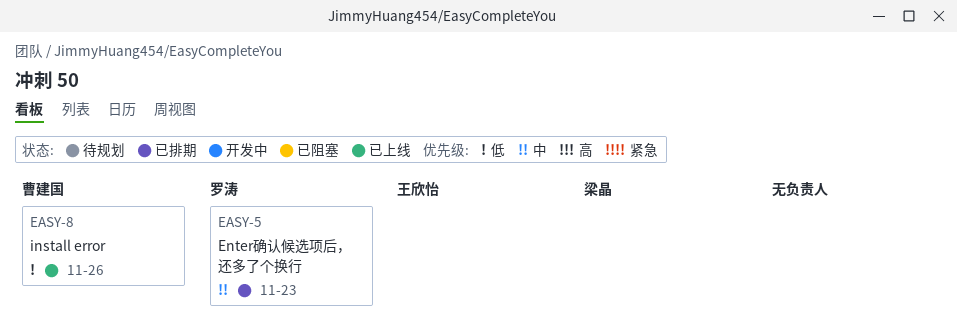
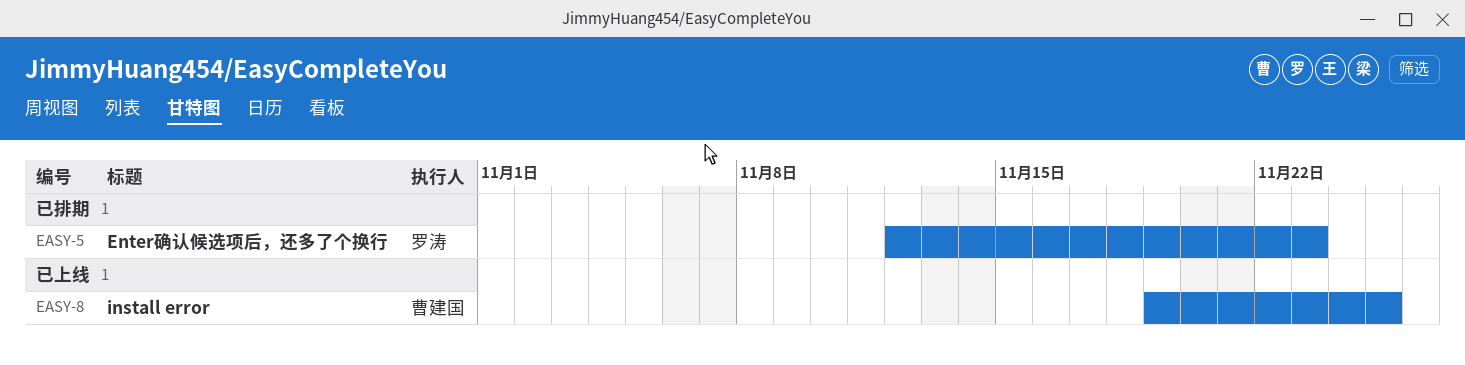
EASY-8, due: Nov 26 -> Nov 25

